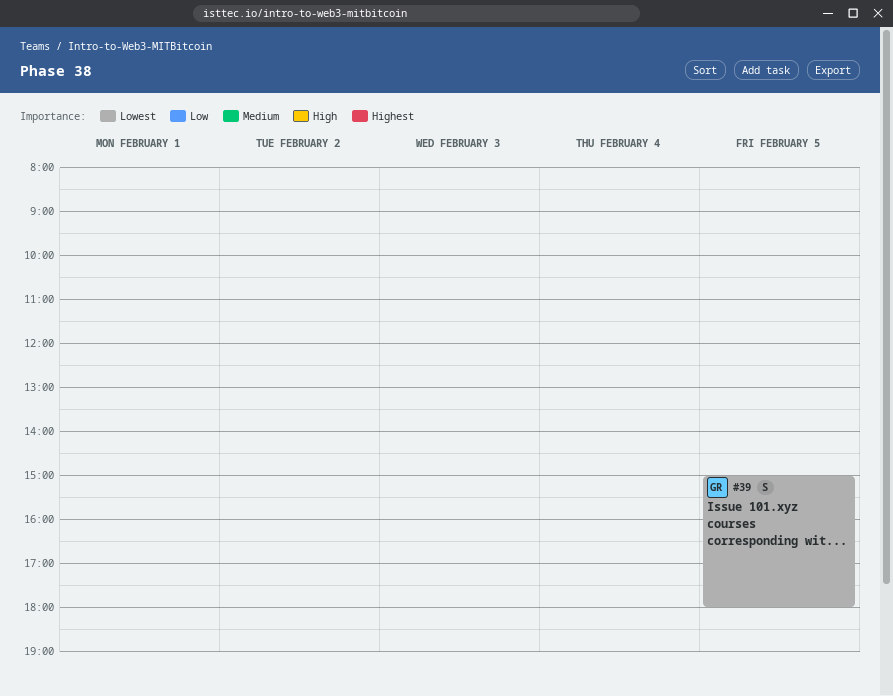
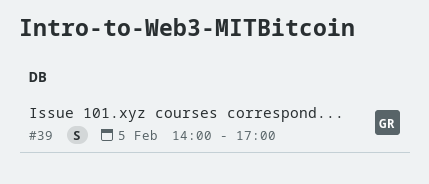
#39, begins: 15:00 -> 14:00
#39, ends: 18:00 -> 17:00

